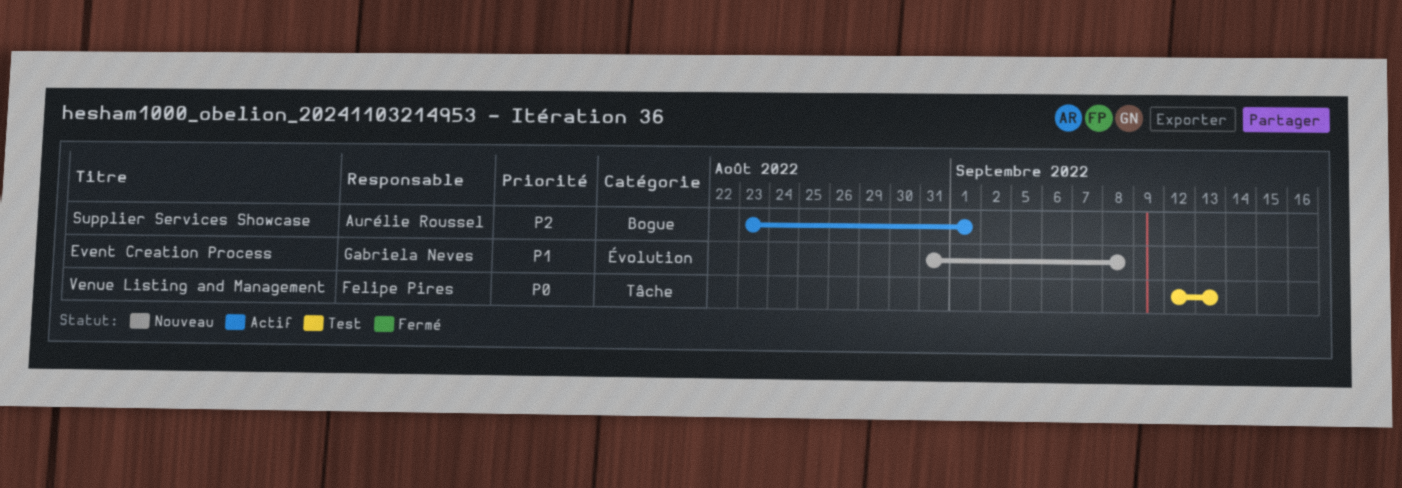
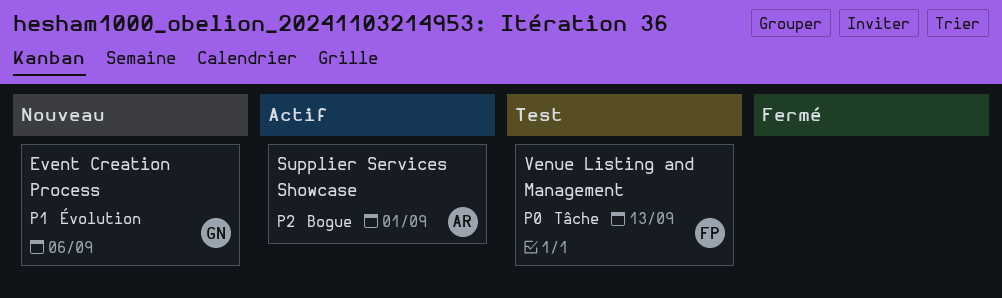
Event Creation Process, due: Sep 8 -> Sep 6

